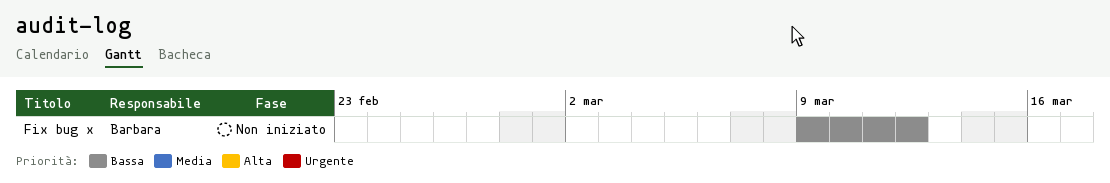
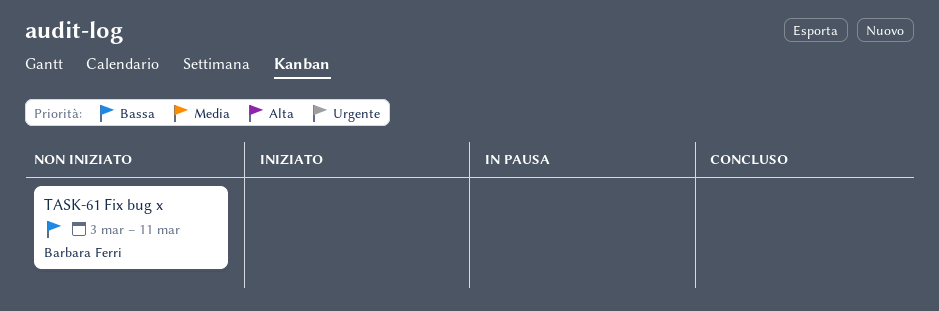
Fix bug x, start: Mar 9 -> Mar 3
Fix bug x, due: Mar 12 -> Mar 11

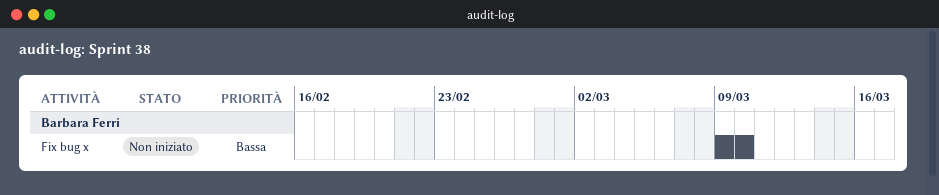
Fix bug x, start: Mar 3 -> Mar 9
Fix bug x, due: Mar 11 -> Mar 10

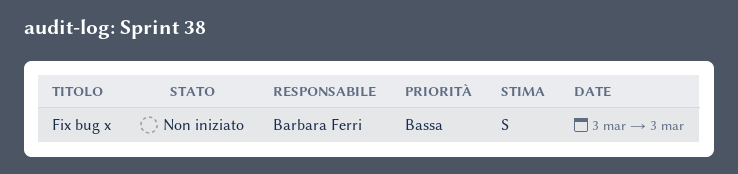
Fix bug x, start: Mar 9 -> Mar 3
Fix bug x, due: Mar 10 -> Mar 3

